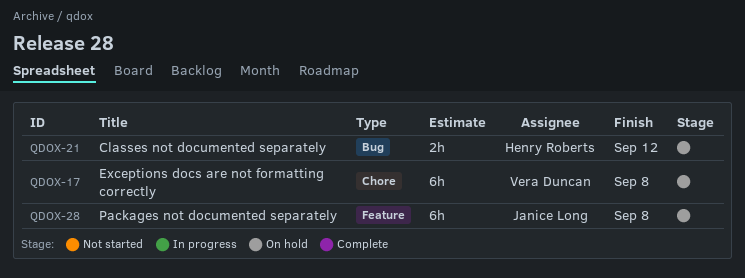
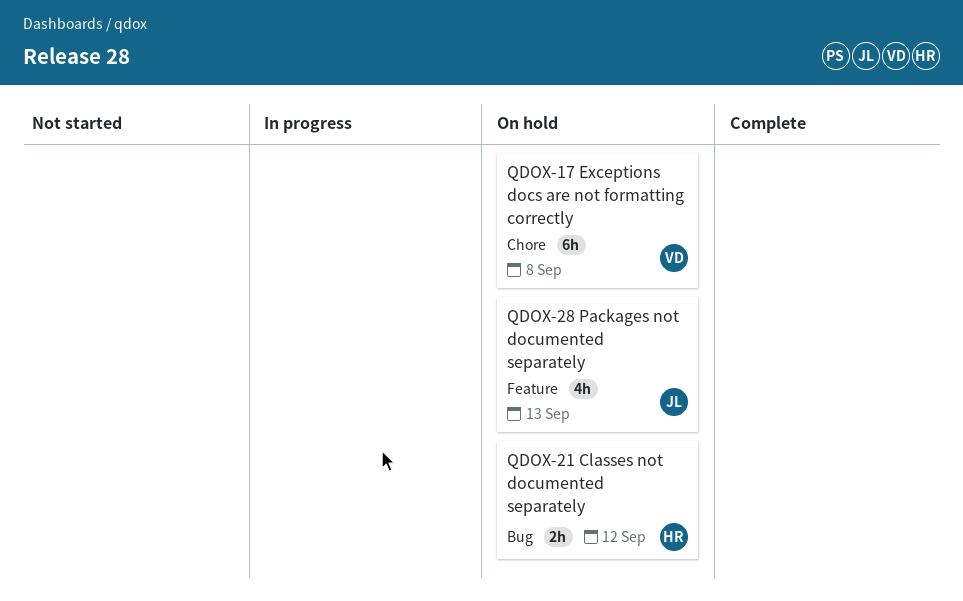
QDOX-28, estimate: 6h -> 4h
QDOX-28, due: Sep 8 -> Sep 13

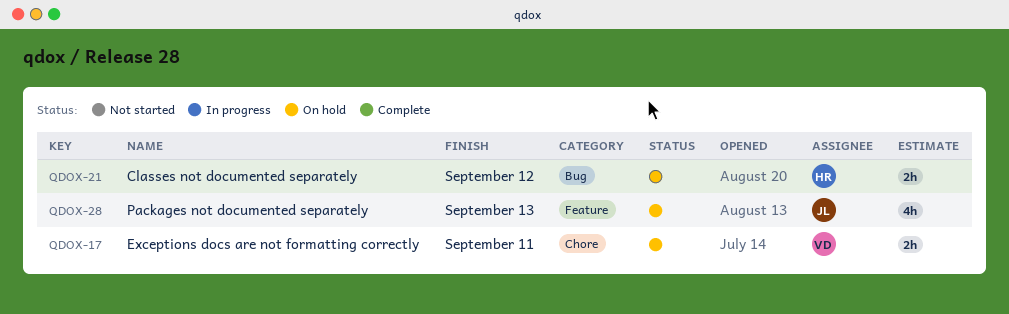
QDOX-17, estimate: 6h -> 2h
QDOX-17, due: Sep 8 -> Sep 11

